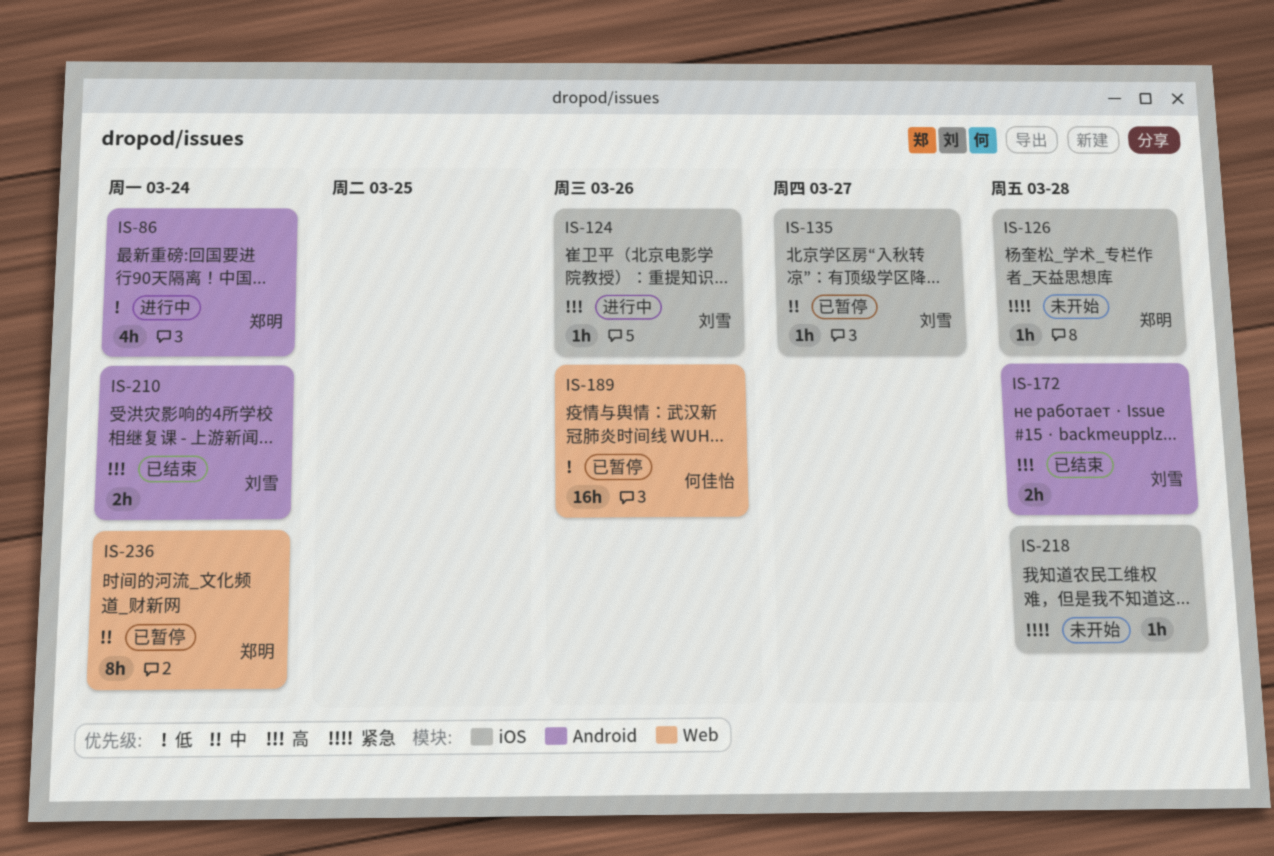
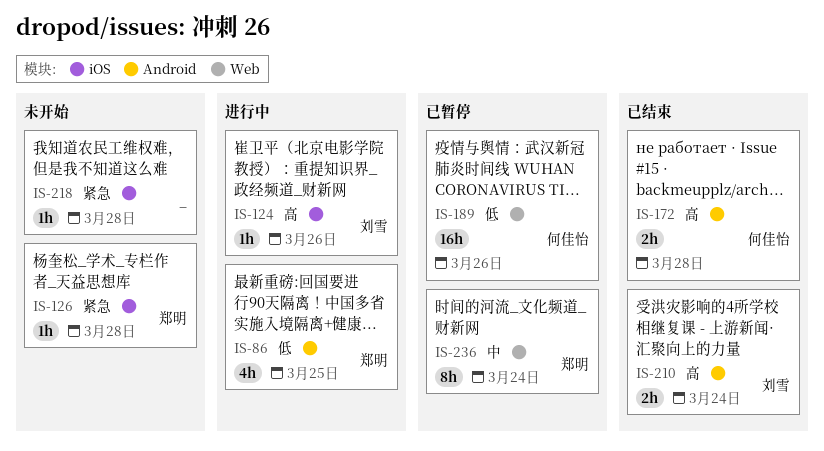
IS-86, due: Mar 24 -> Mar 25
IS-135: present -> none
IS-172, owner: 刘雪 -> 何佳怡

